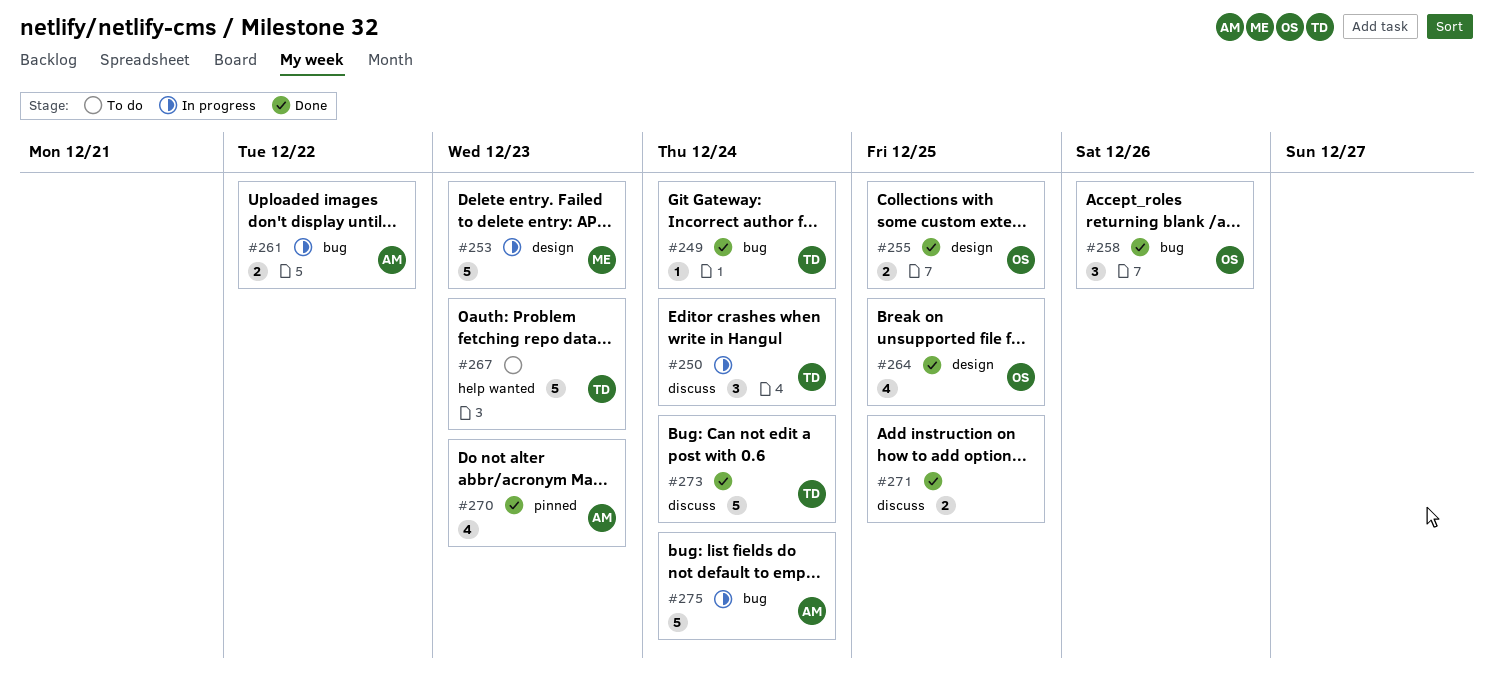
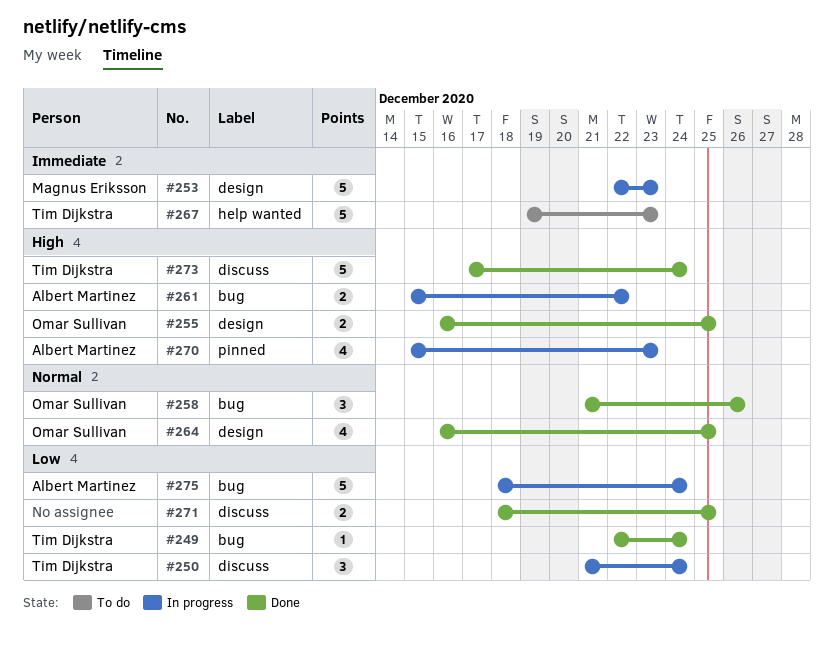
#270, status: Done -> In progress

